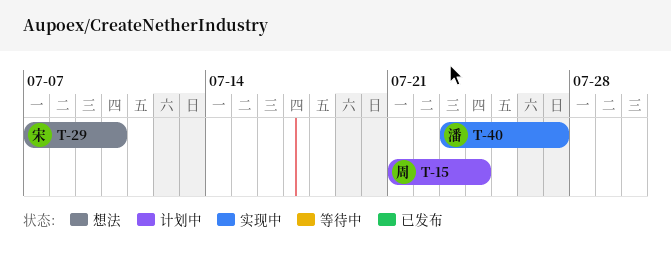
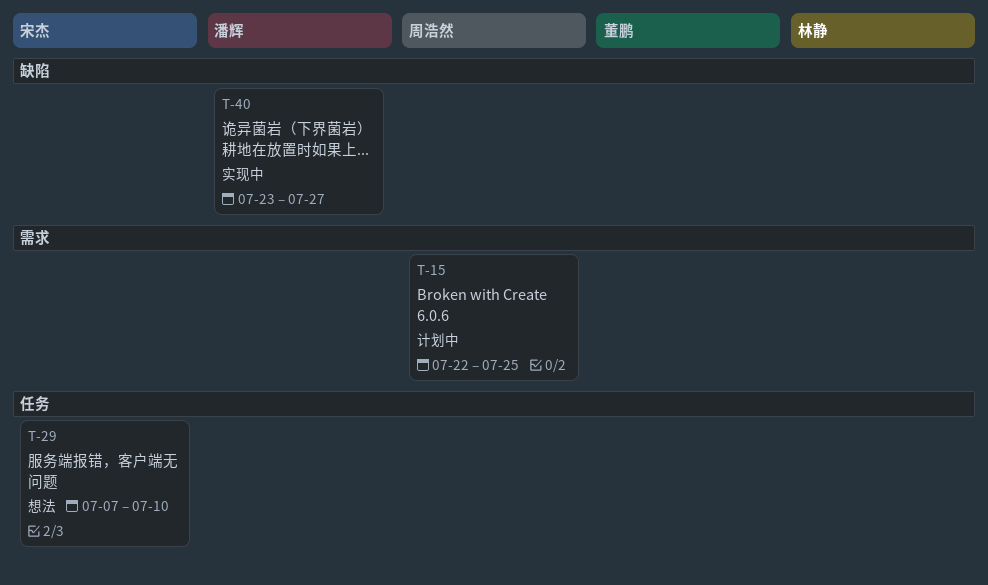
T-15, start: Jul 21 -> Jul 22
T-15, due: Jul 24 -> Jul 25

